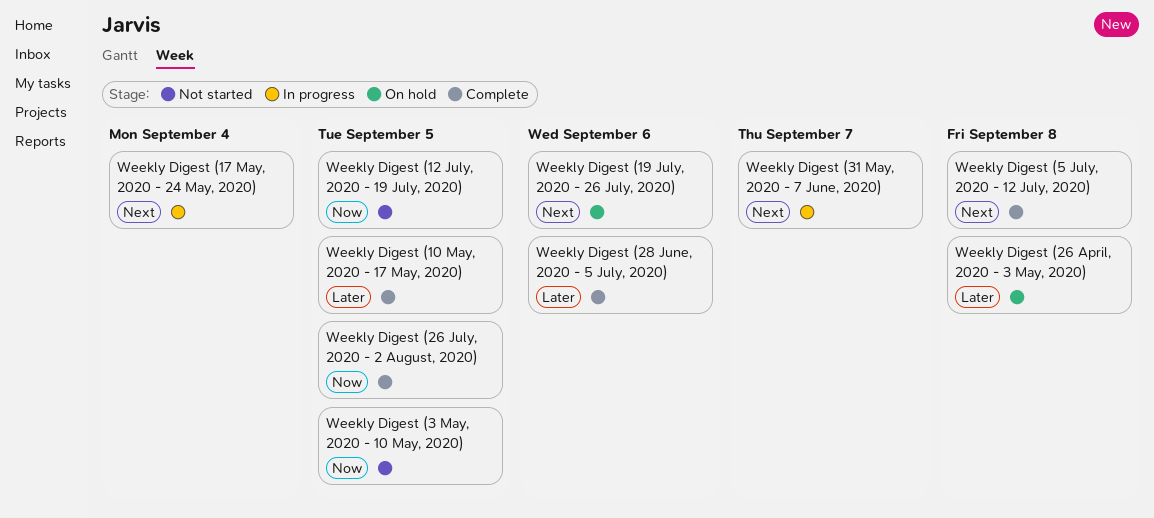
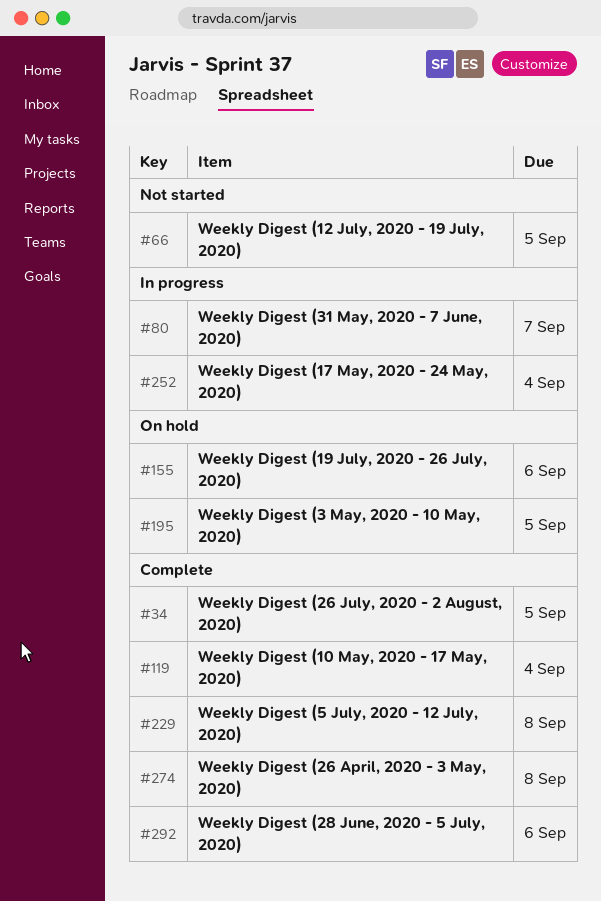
Weekly Digest (10 May, 2020 - 17 May, 2020), due: Sep 5 -> Sep 4
Weekly Digest (26 April, 2020 - 3 May, 2020), status: On hold -> Complete
Weekly Digest (3 May, 2020 - 10 May, 2020), status: Not started -> On hold

